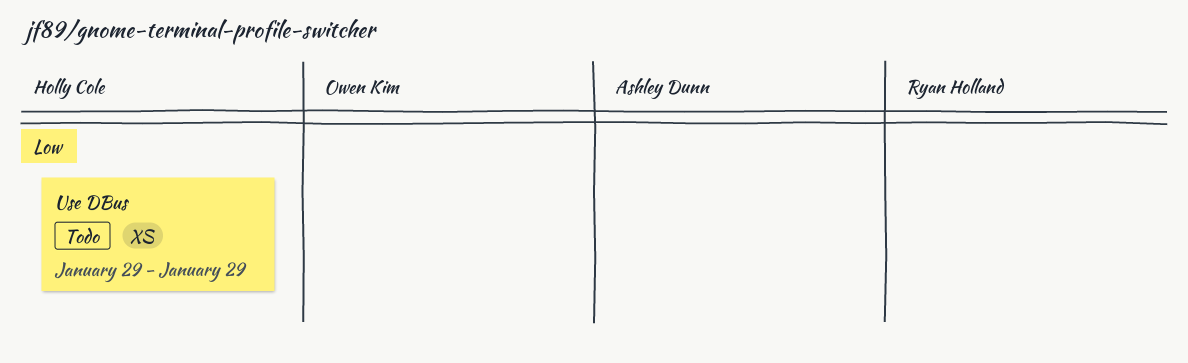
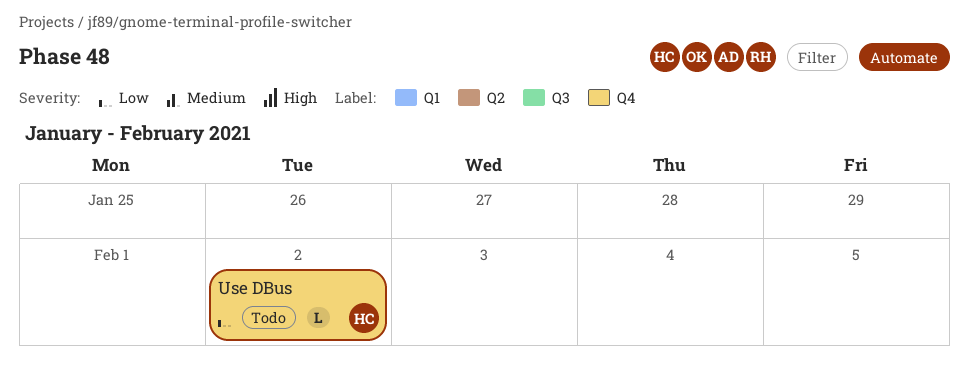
Use DBus, estimate: XS -> L
Use DBus, due: Jan 29 -> Feb 2

